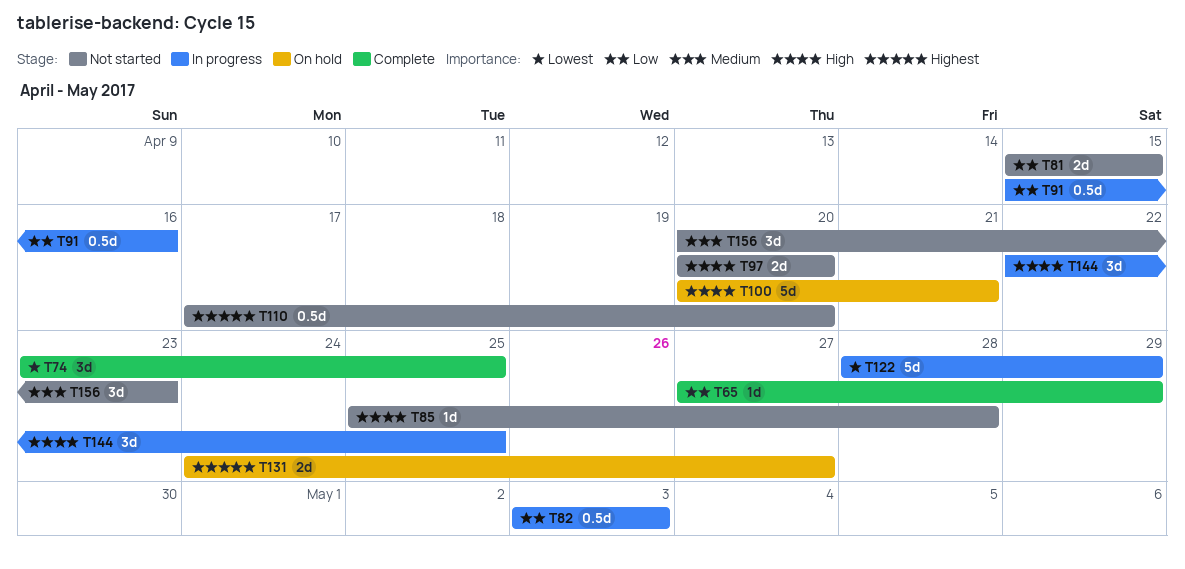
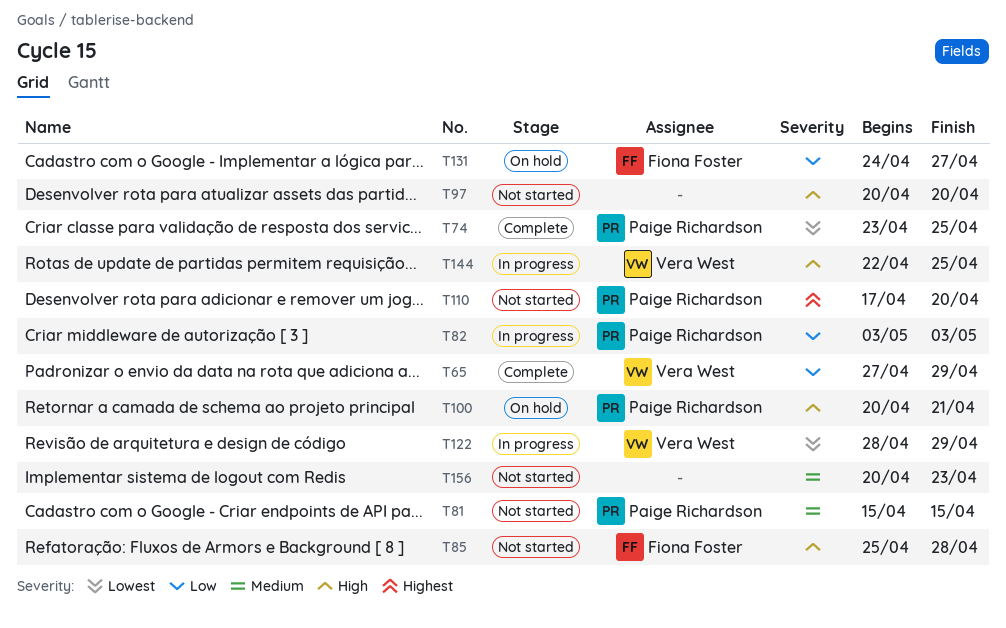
T81, priority: Low -> Medium
T91: present -> none
T131, priority: Highest -> Low

